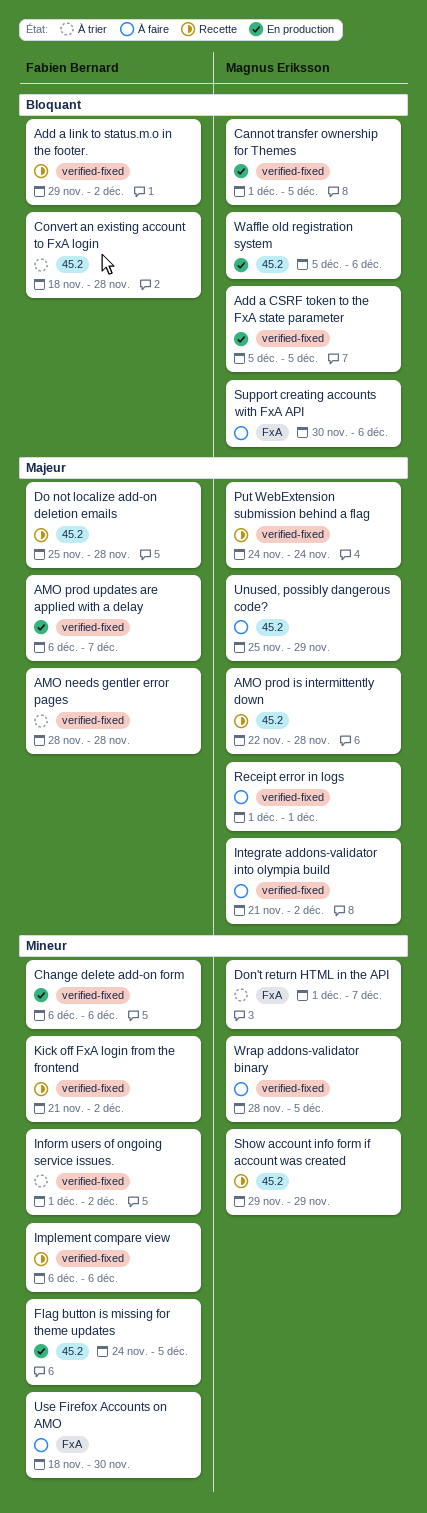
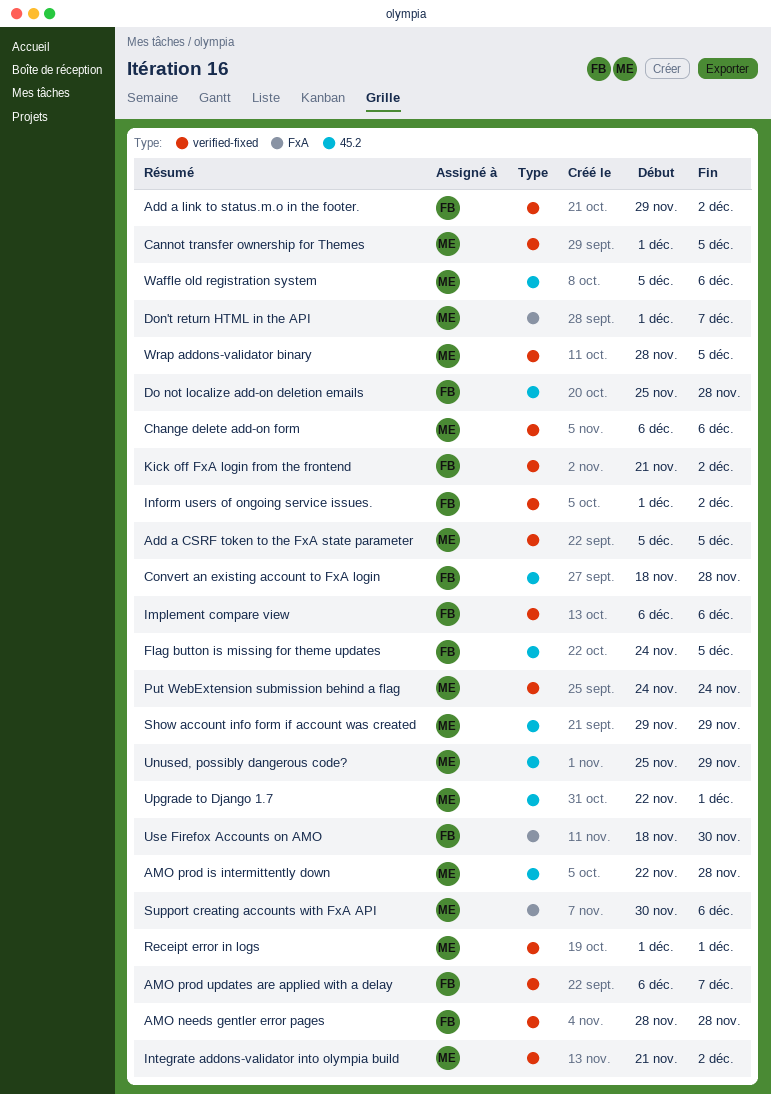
Change delete add-on form, owner: Fabien Bernard -> Magnus Eriksson
Upgrade to Django 1.7: none -> present

